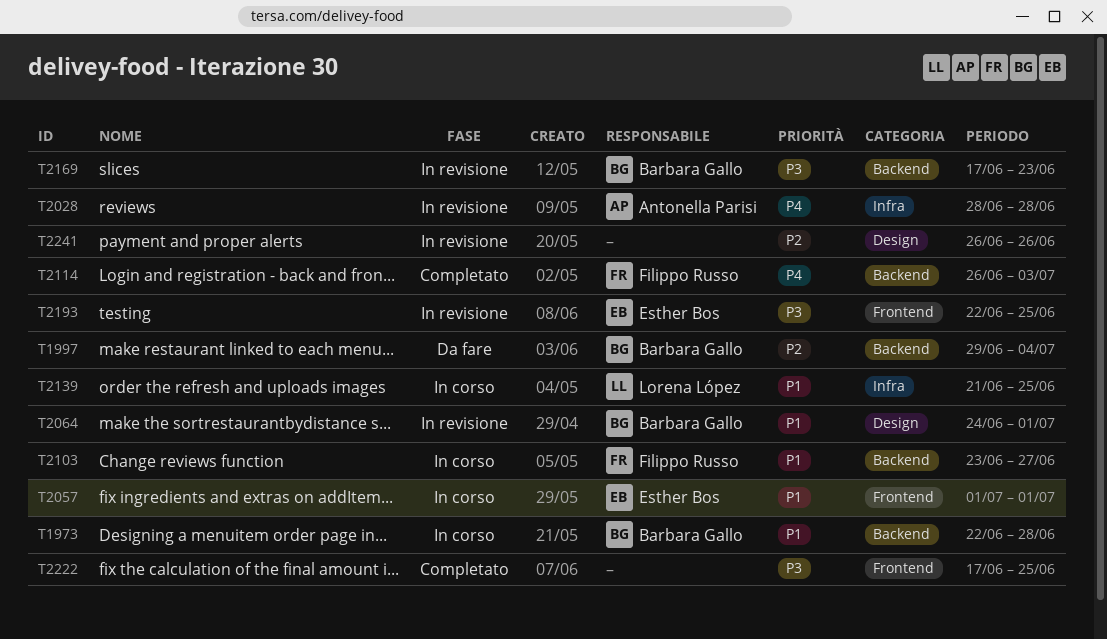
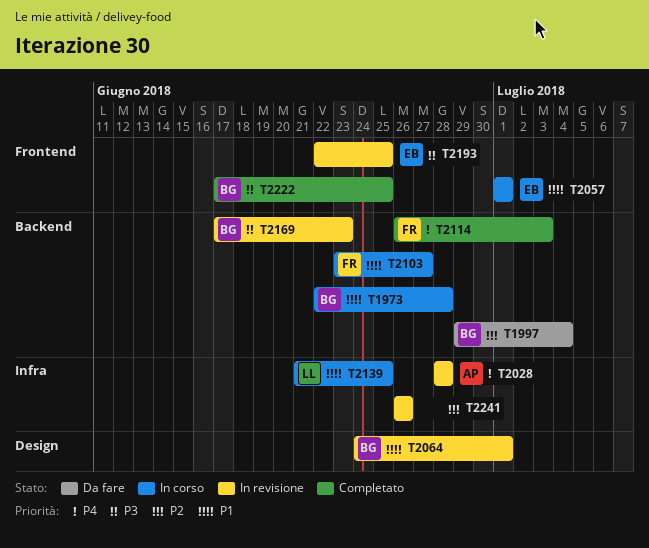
T2222, owner: none -> Barbara Gallo
T2241, label: Design -> Infra

